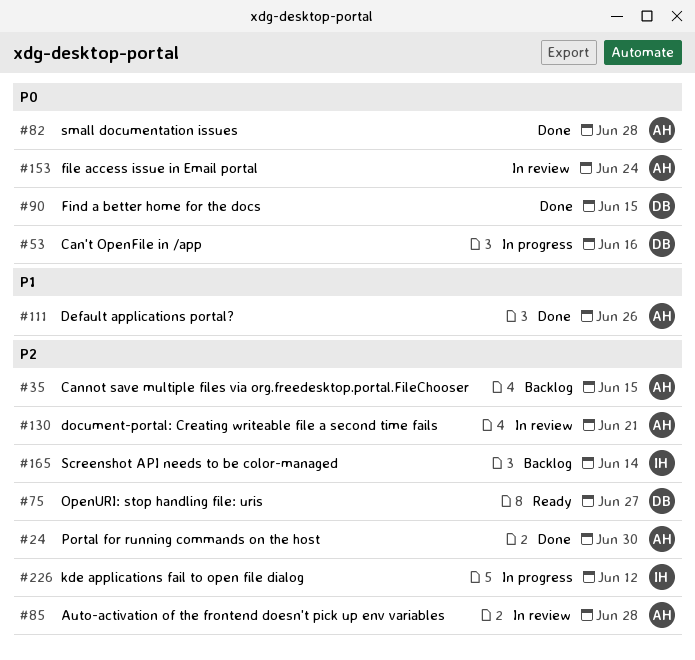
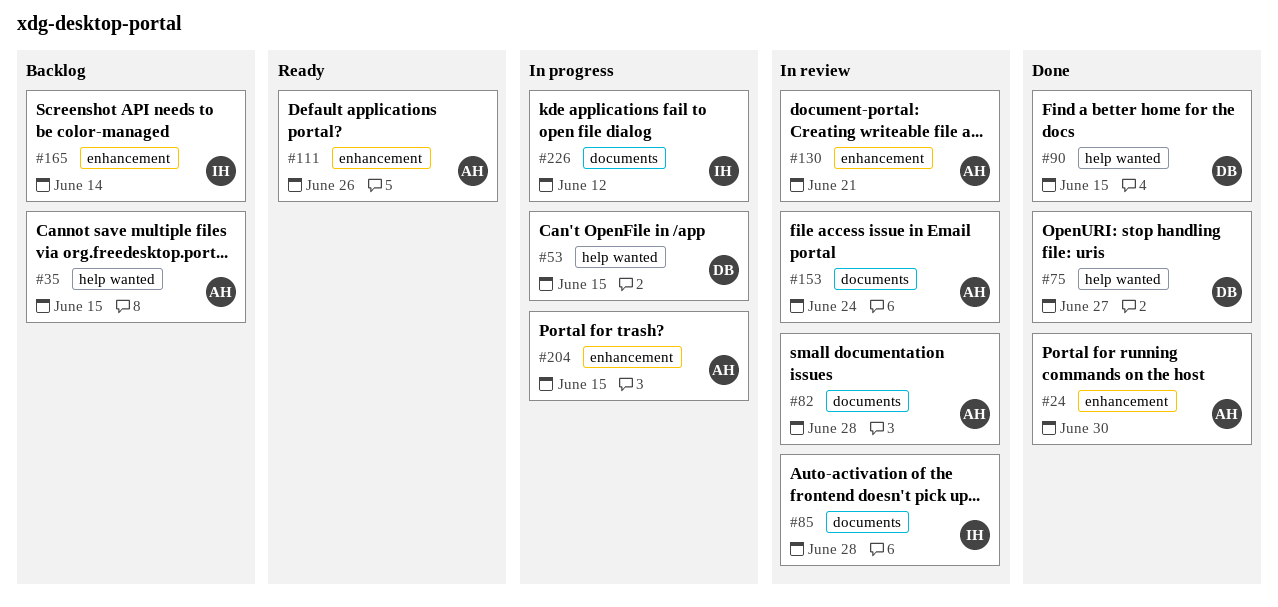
#53, due: Jun 16 -> Jun 15
#75, status: Ready -> Done
#82, status: Done -> In review
#85, owner: AH -> IH
#111, status: Done -> Ready
#204: none -> present

